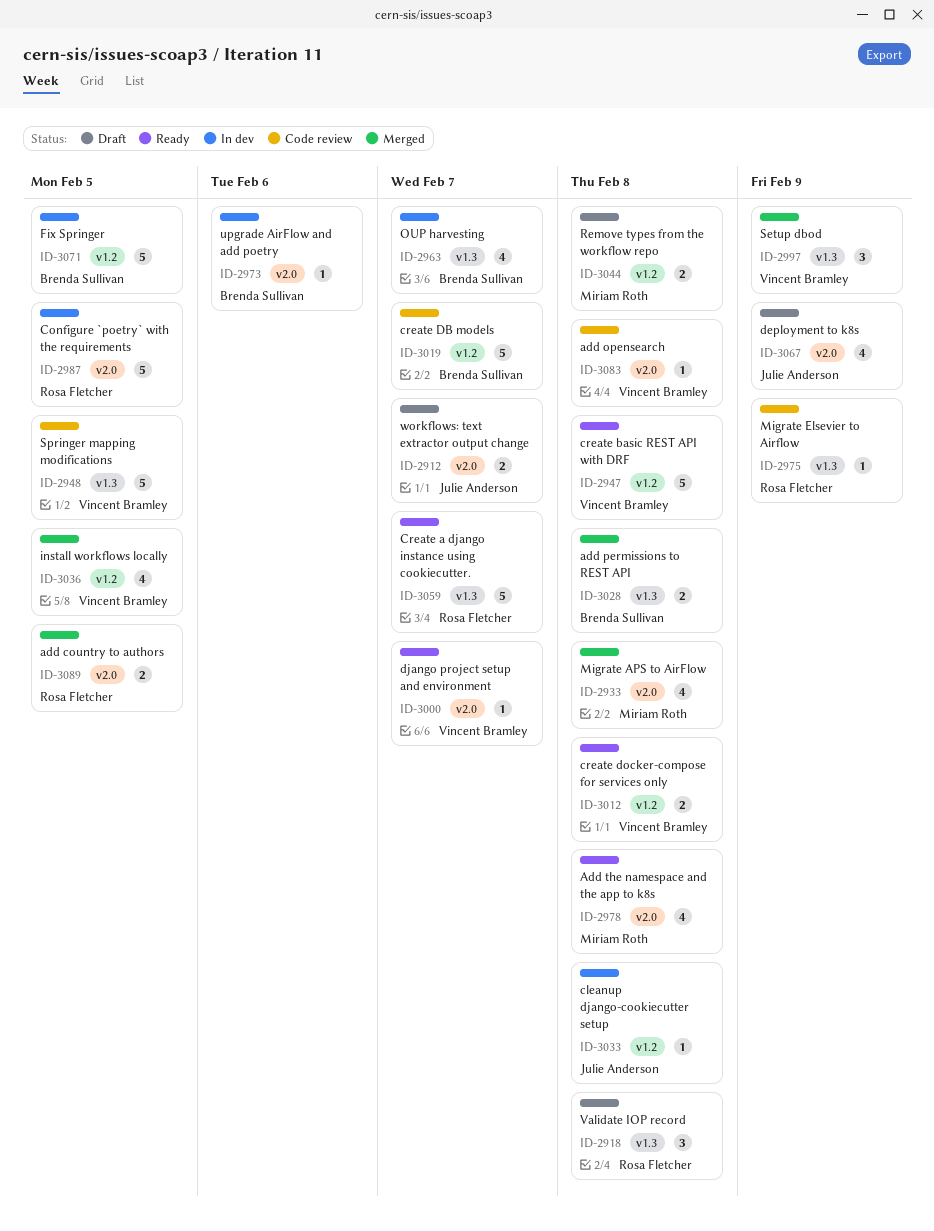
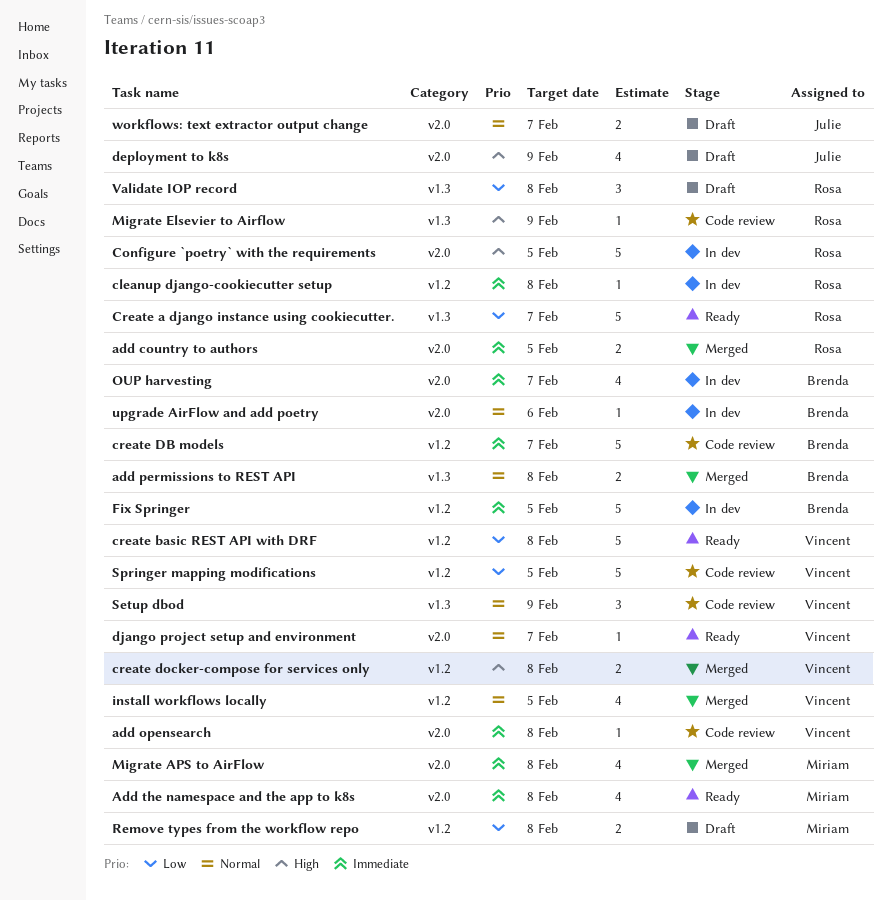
cleanup django-cookiecutter setup, owner: Julie Anderson -> Rosa Fletcher
create docker-compose for services only, status: Ready -> Merged
OUP harvesting, label: v1.3 -> v2.0
Setup dbod, status: Merged -> Code review
Springer mapping modifications, label: v1.3 -> v1.2

